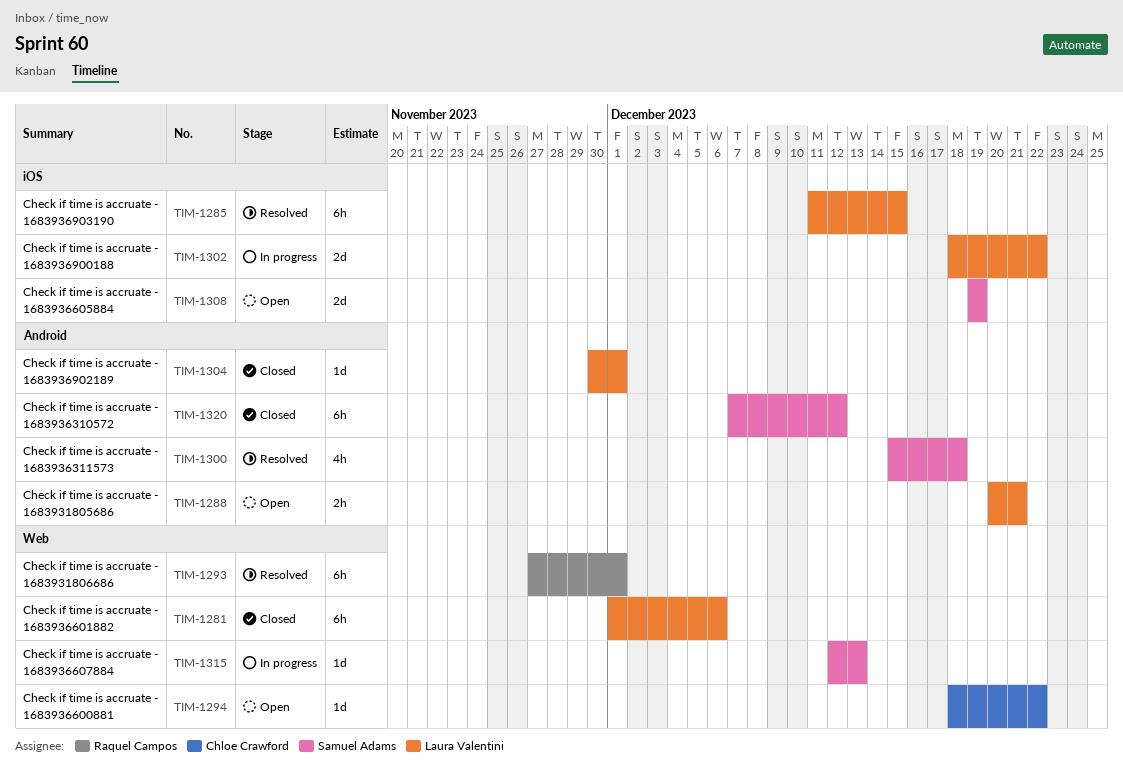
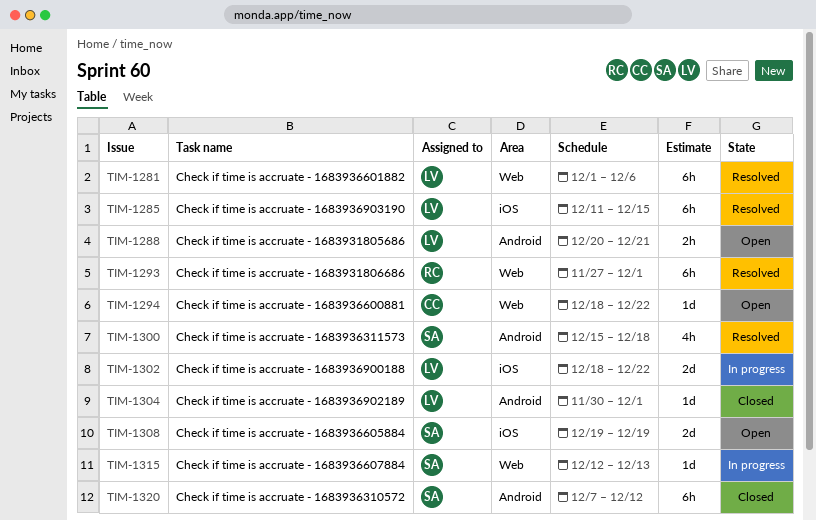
TIM-1281, status: Closed -> Resolved

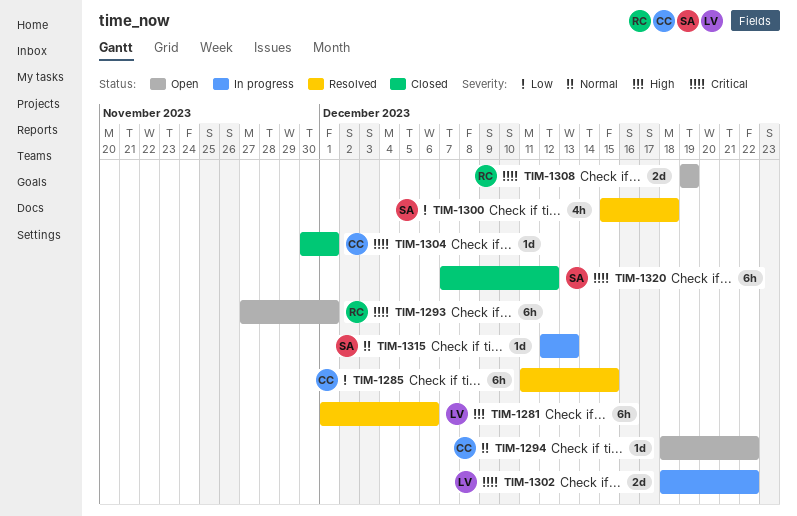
TIM-1285, owner: LV -> CC
TIM-1288: present -> none
TIM-1293, status: Resolved -> Open
TIM-1304, owner: LV -> CC
TIM-1308, owner: SA -> RC

